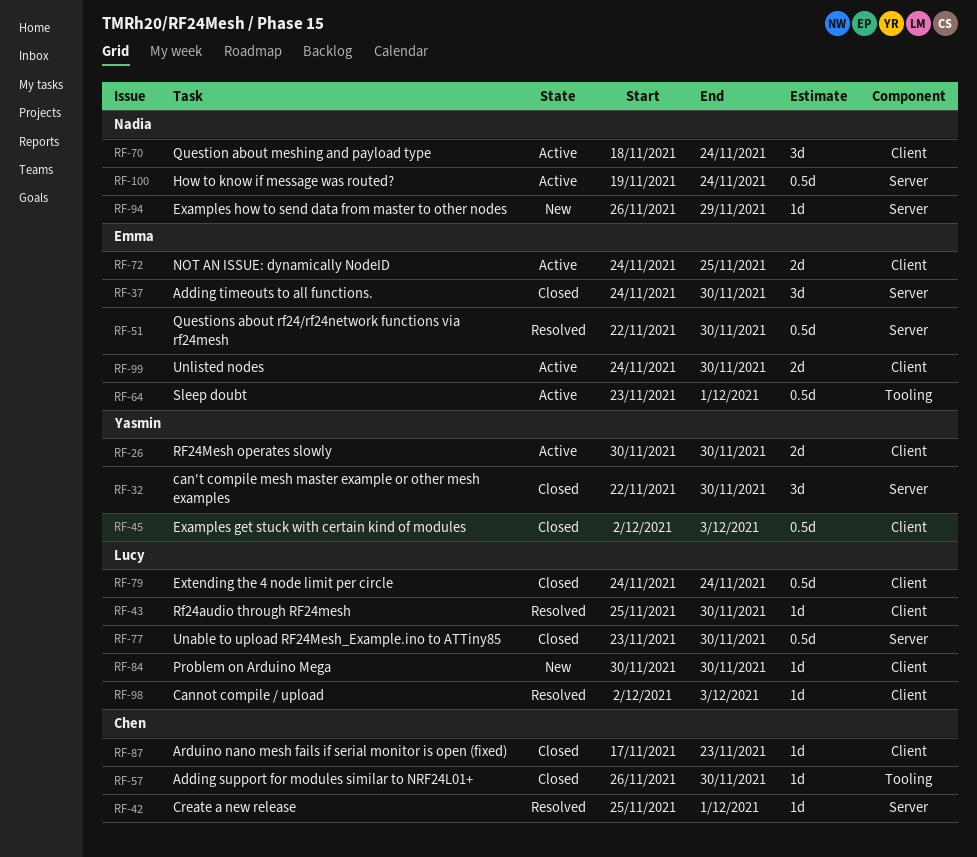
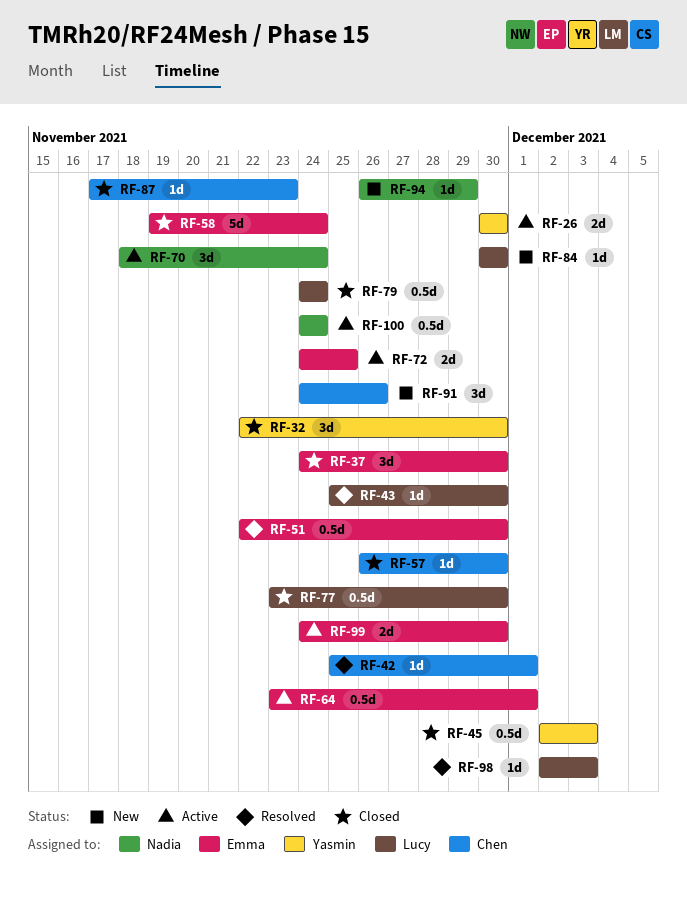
RF-58: none -> present
RF-91: none -> present
RF-100, start: Nov 19 -> Nov 24

